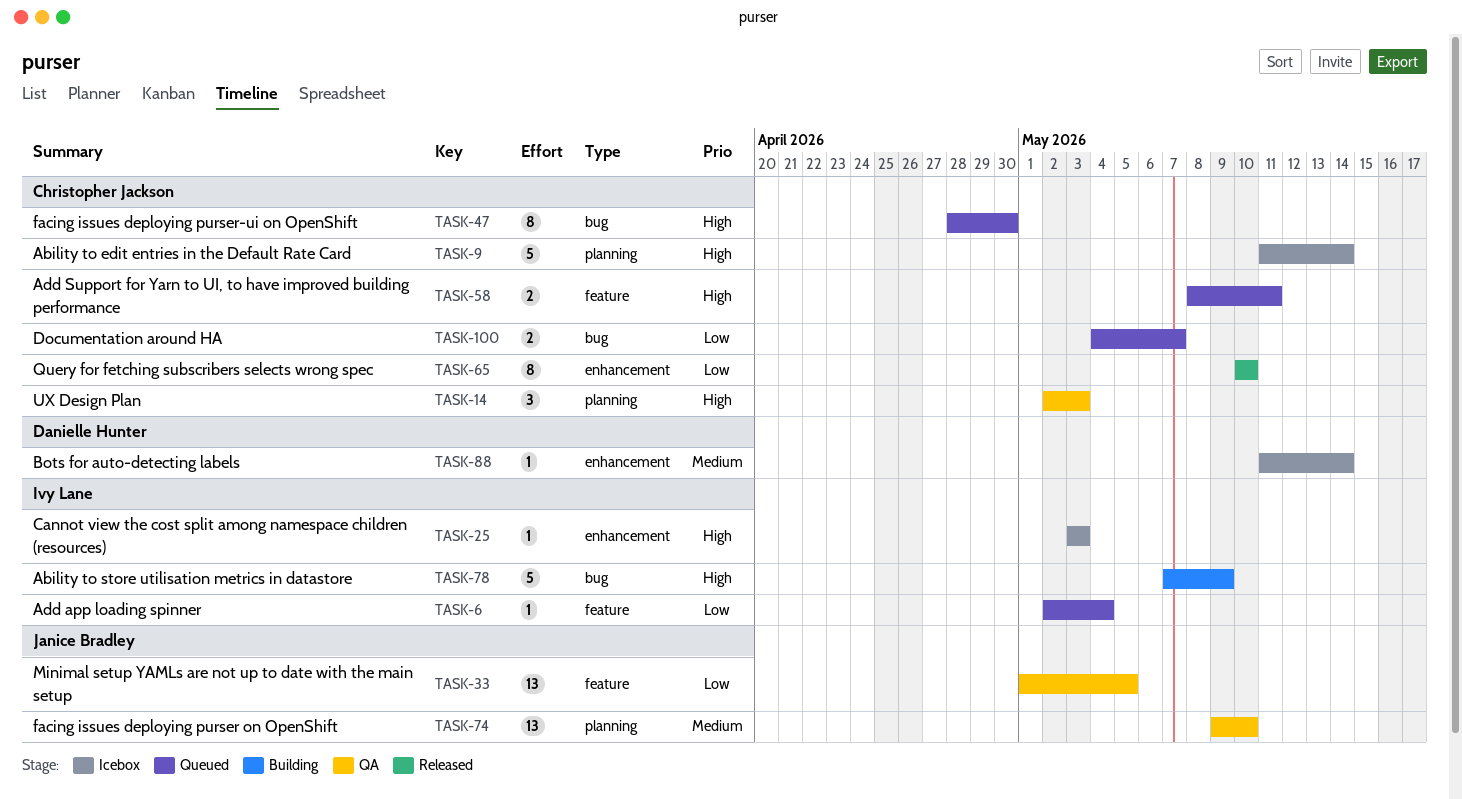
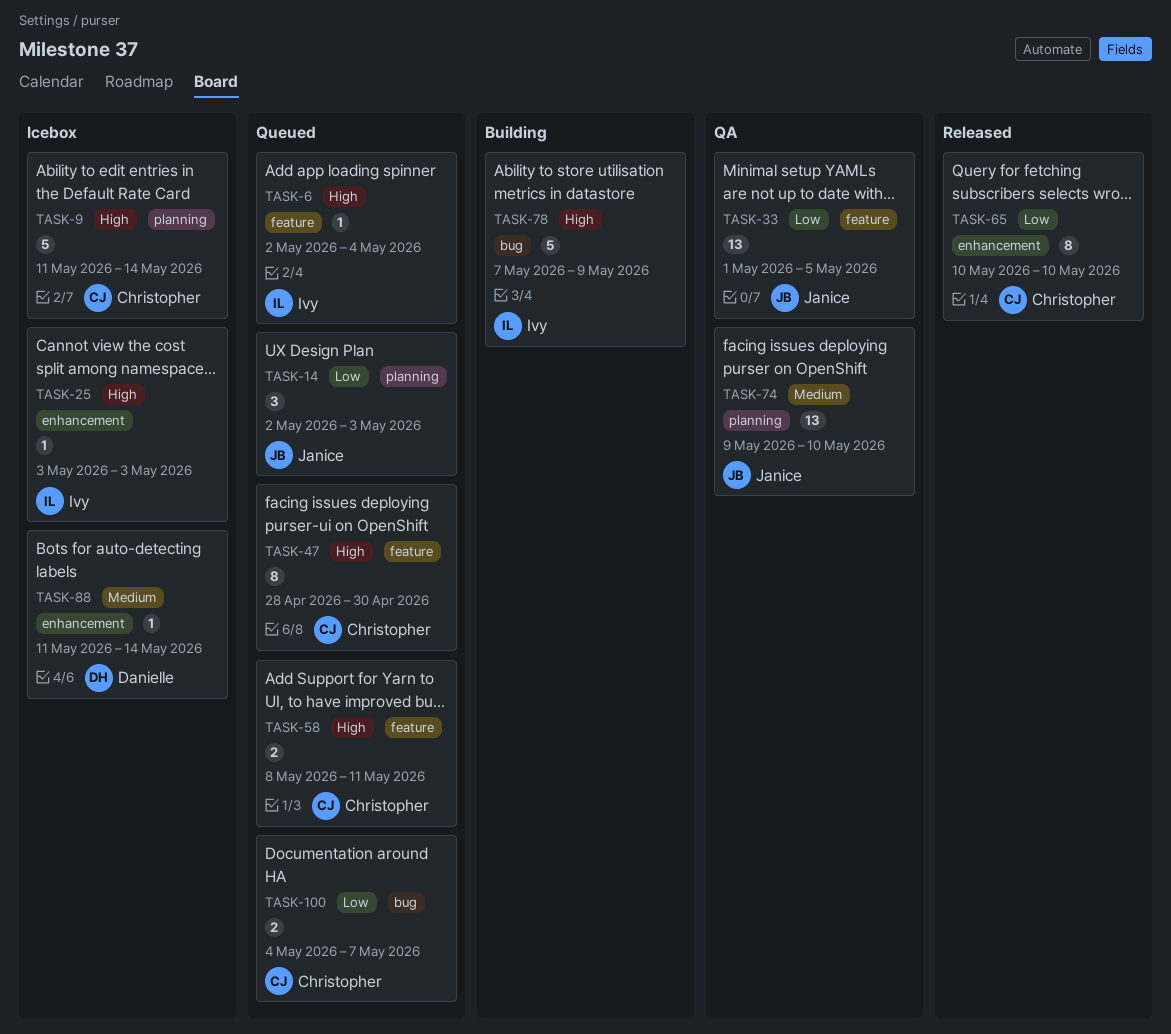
TASK-6, priority: Low -> High
TASK-14, status: QA -> Queued
TASK-14, owner: Christopher Jackson -> Janice Bradley
TASK-14, priority: High -> Low
TASK-47, label: bug -> feature

